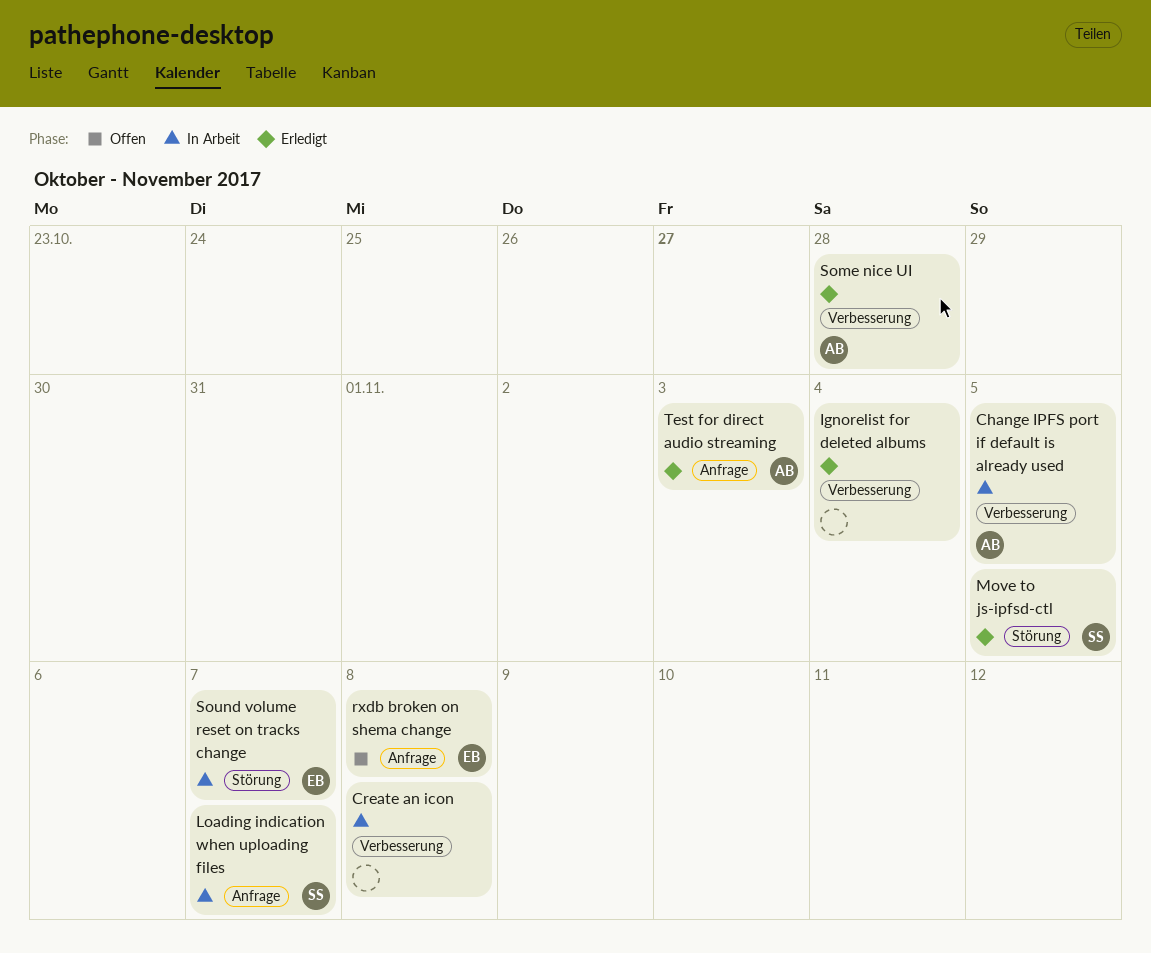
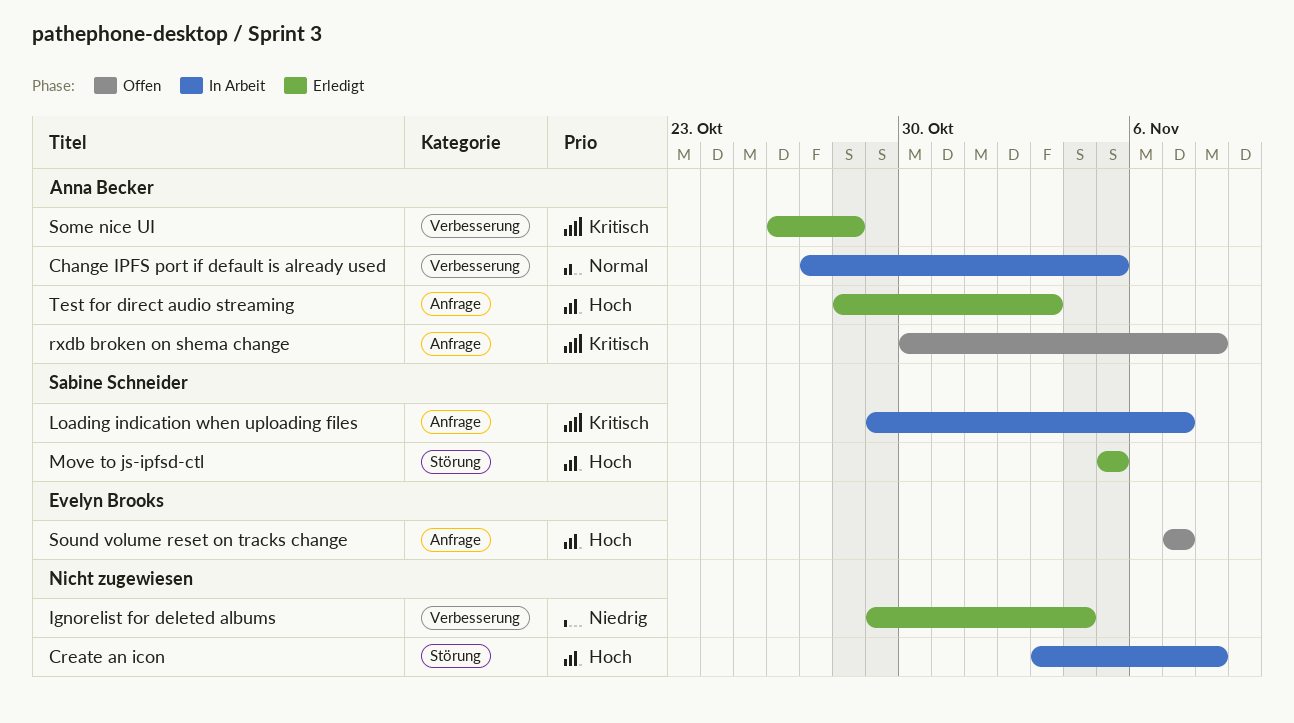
Create an icon, label: Verbesserung -> Störung
rxdb broken on shema change, owner: Evelyn Brooks -> Anna Becker
Sound volume reset on tracks change, status: In Arbeit -> Offen
Sound volume reset on tracks change, label: Störung -> Anfrage

